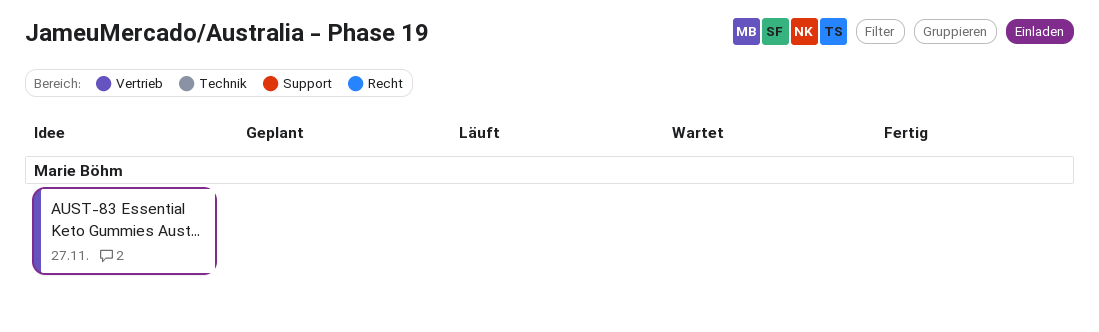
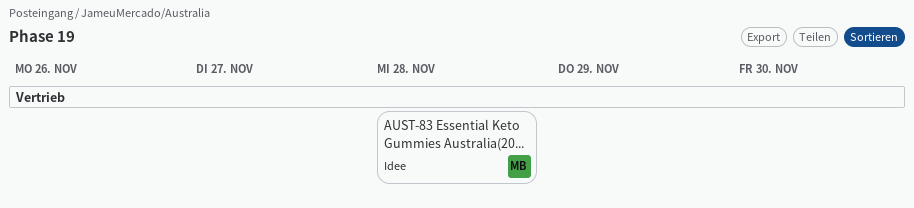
AUST-83, due: Nov 27 -> Nov 28

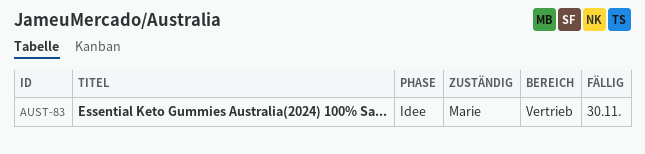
AUST-83, due: Nov 28 -> Nov 30

